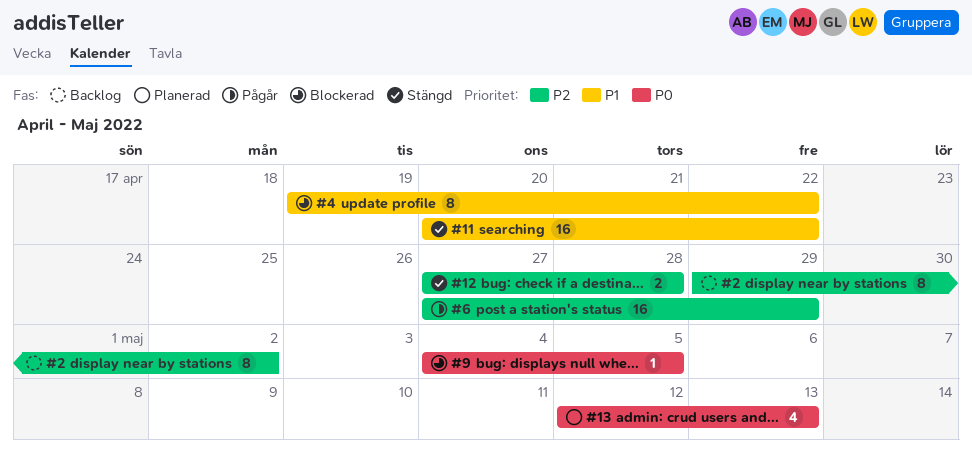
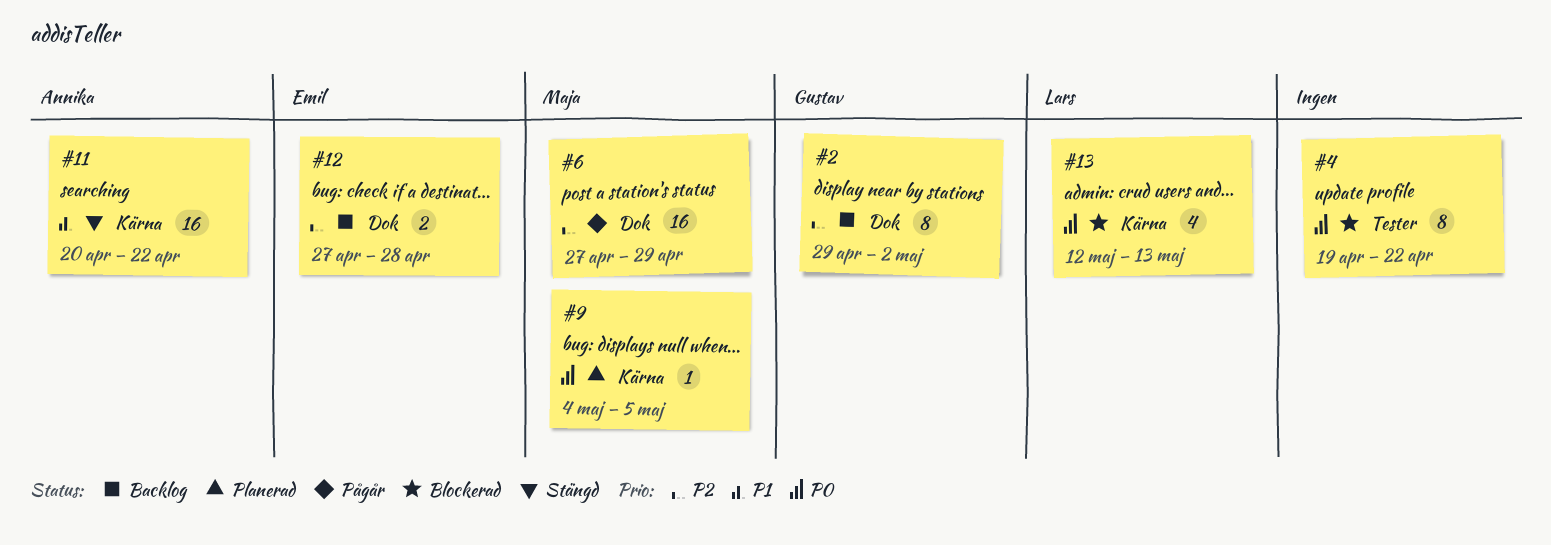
#4, priority: P1 -> P0
#9, status: Blockerad -> Planerad
#12, status: Stängd -> Backlog
#13, status: Planerad -> Blockerad

